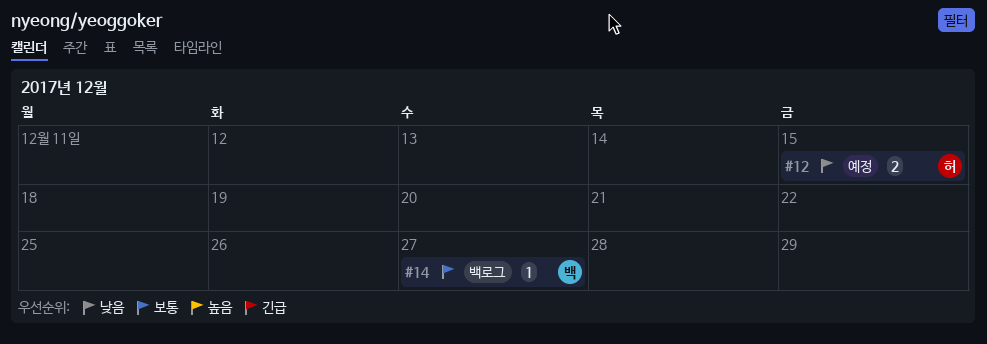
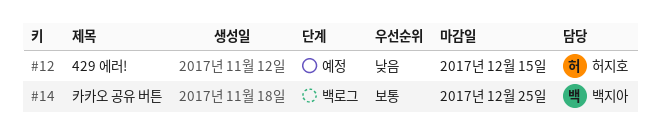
#14, due: Dec 27 -> Dec 25

